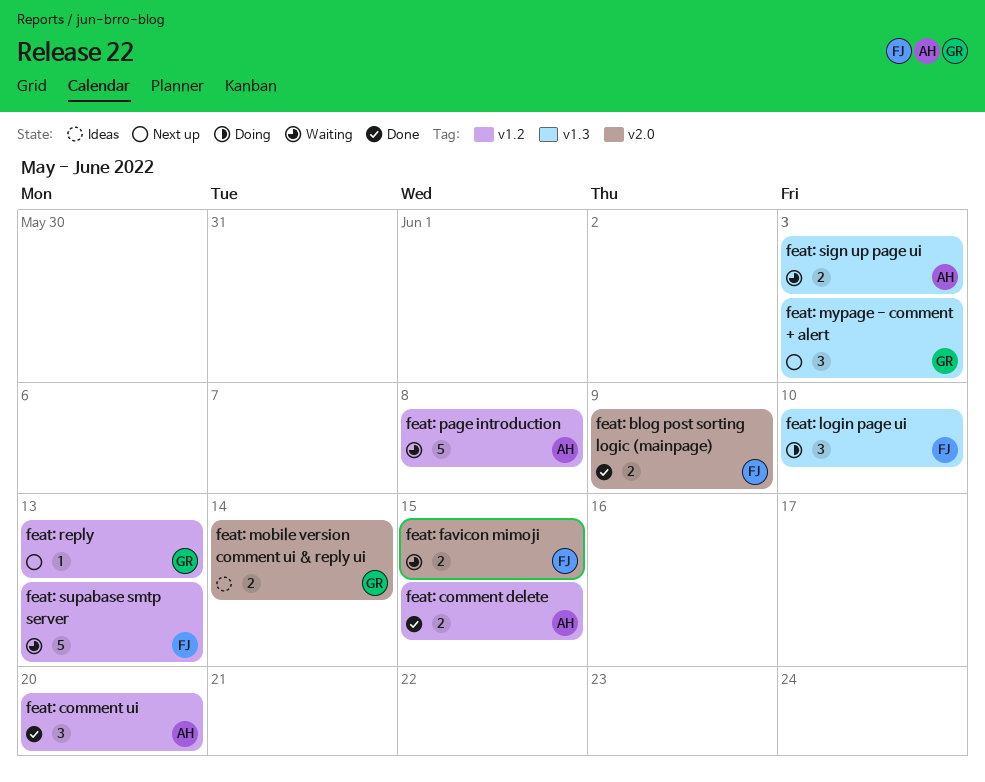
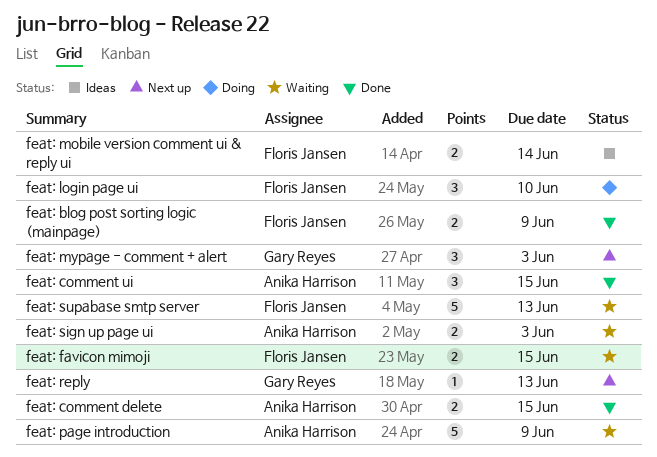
feat: comment ui, due: Jun 20 -> Jun 15
feat: mobile version comment ui & reply ui, owner: Gary Reyes -> Floris Jansen
feat: page introduction, due: Jun 8 -> Jun 9

